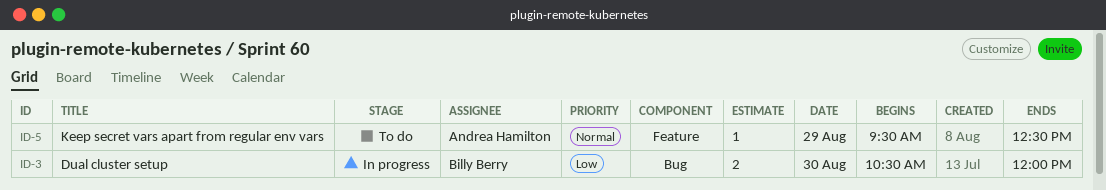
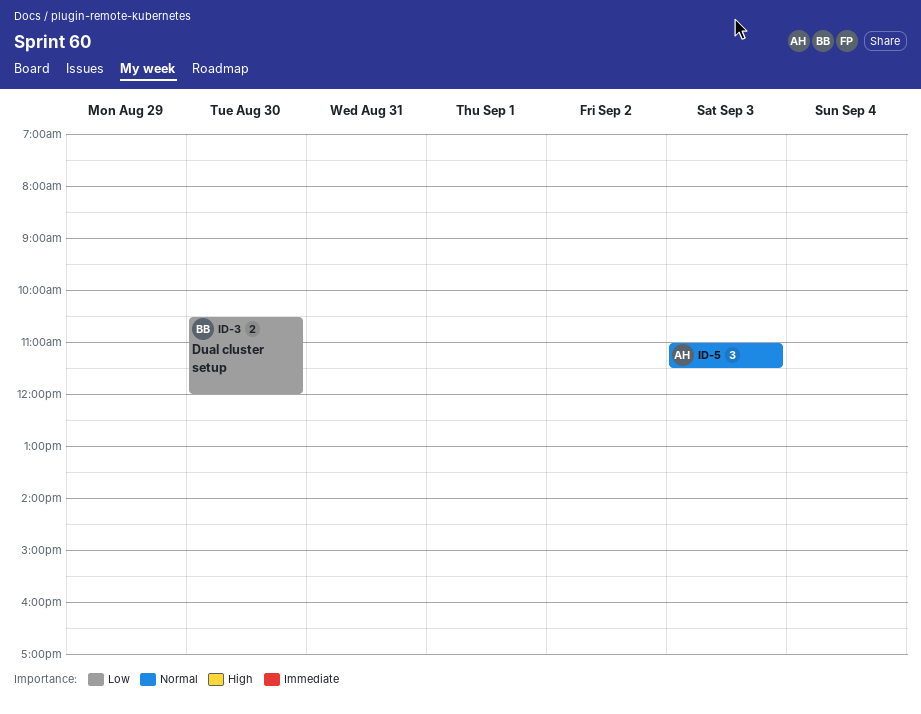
ID-5, estimate: 1 -> 3
ID-5, day: Aug 29 -> Sep 3
ID-5, begins: 09:30 -> 11:00
ID-5, ends: 12:30 -> 11:30

